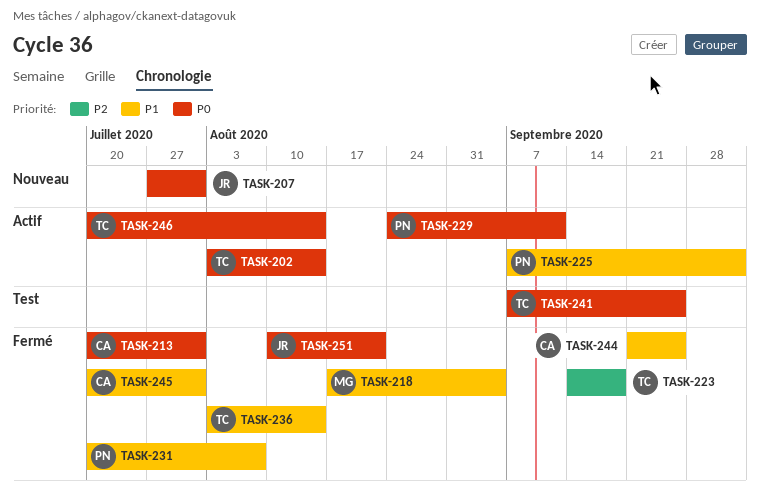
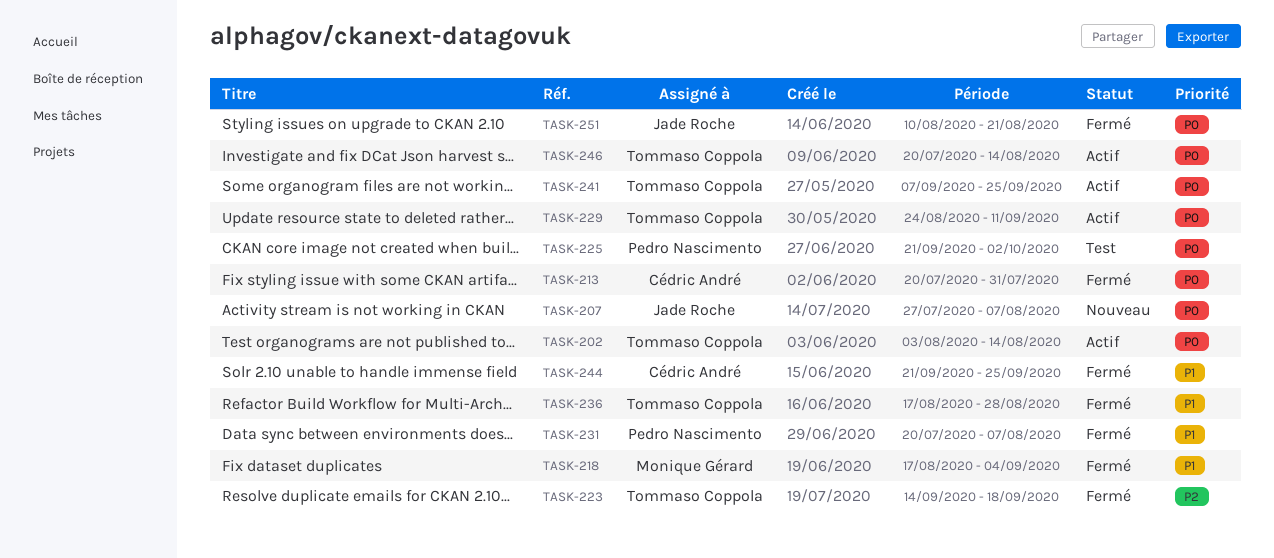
TASK-207, due: Jul 31 -> Aug 7
TASK-225, status: Actif -> Test
TASK-225, priority: P1 -> P0
TASK-225, start: Sep 7 -> Sep 21
TASK-229, owner: Pedro Nascimento -> Tommaso Coppola
TASK-236, start: Aug 3 -> Aug 17
TASK-236, due: Aug 14 -> Aug 28
TASK-241, status: Test -> Actif
TASK-245: present -> none

